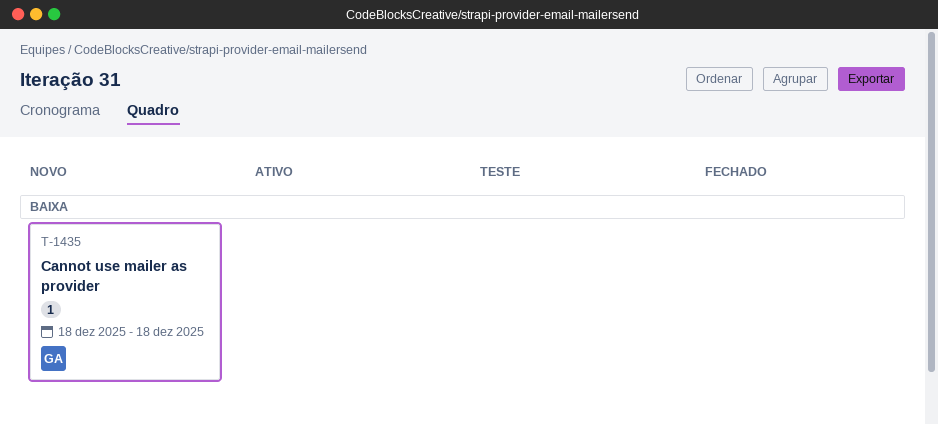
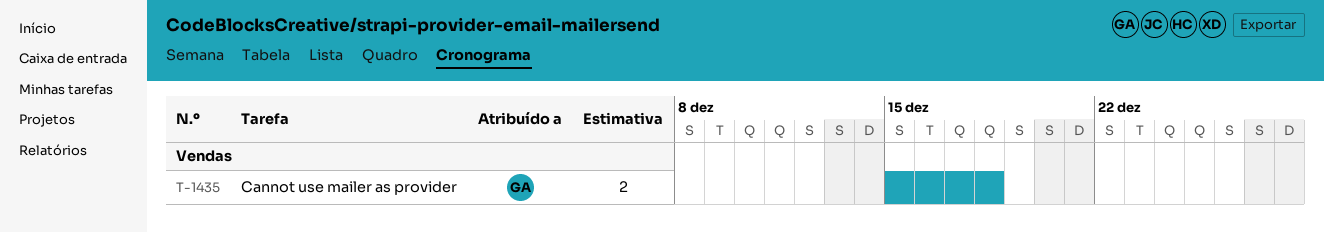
T-1435, estimate: 1 -> 2
T-1435, start: Dec 18 -> Dec 15

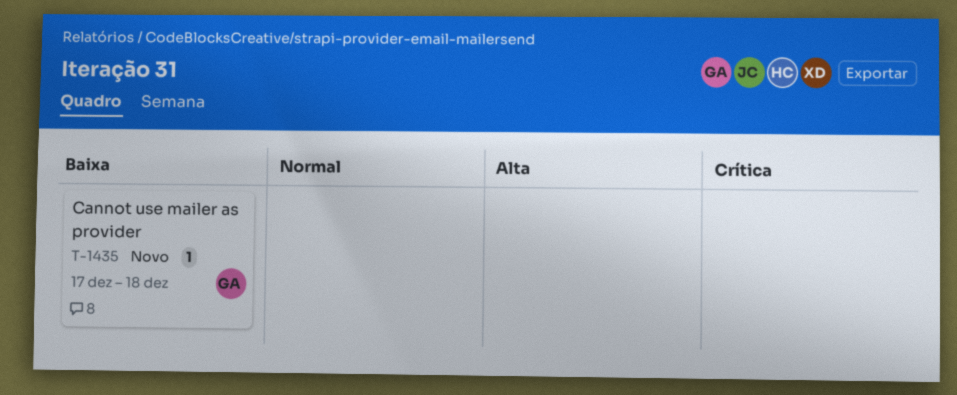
T-1435, estimate: 2 -> 1
T-1435, start: Dec 15 -> Dec 17

